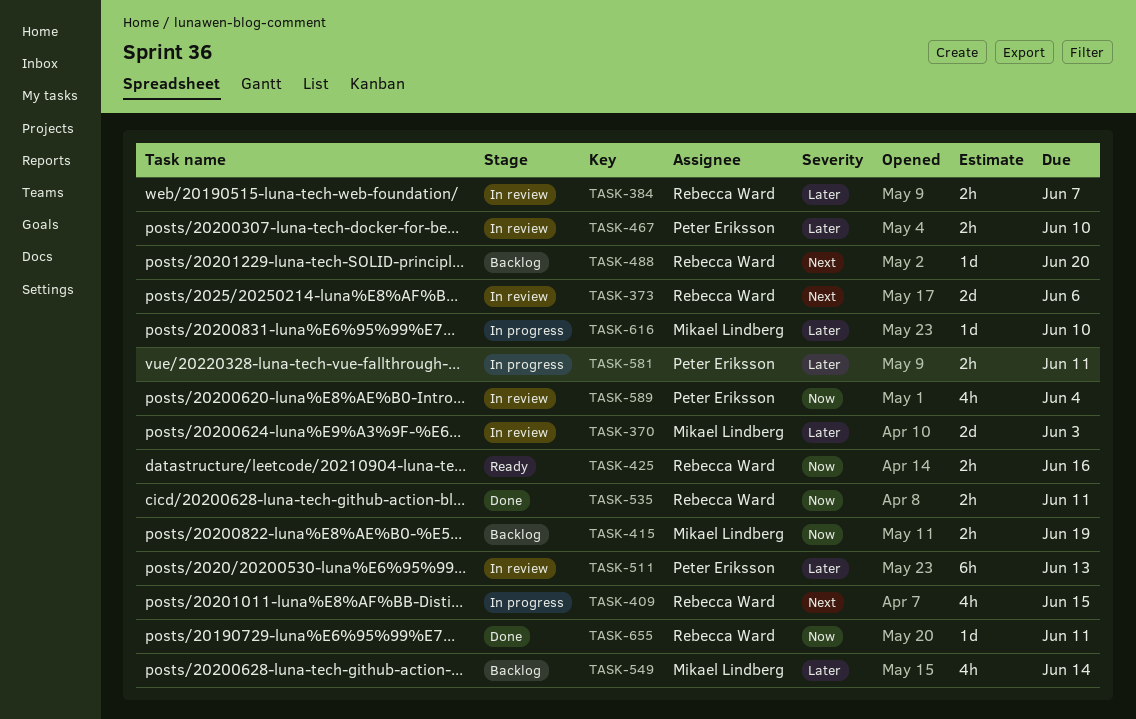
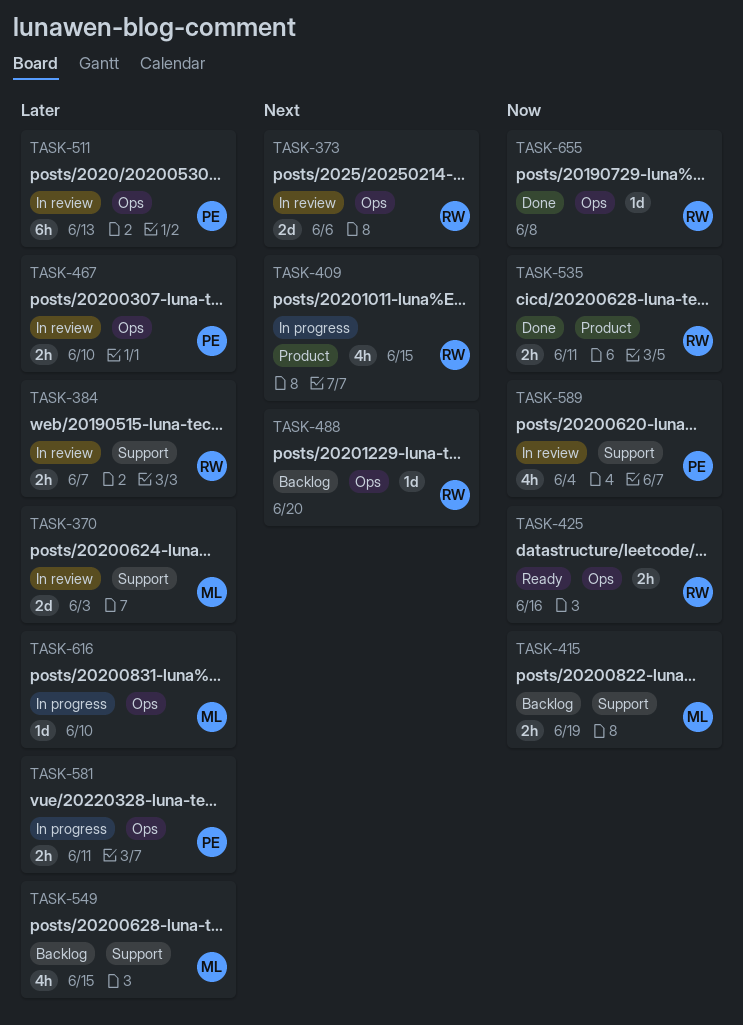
TASK-549, due: Jun 14 -> Jun 15
TASK-655, due: Jun 11 -> Jun 8

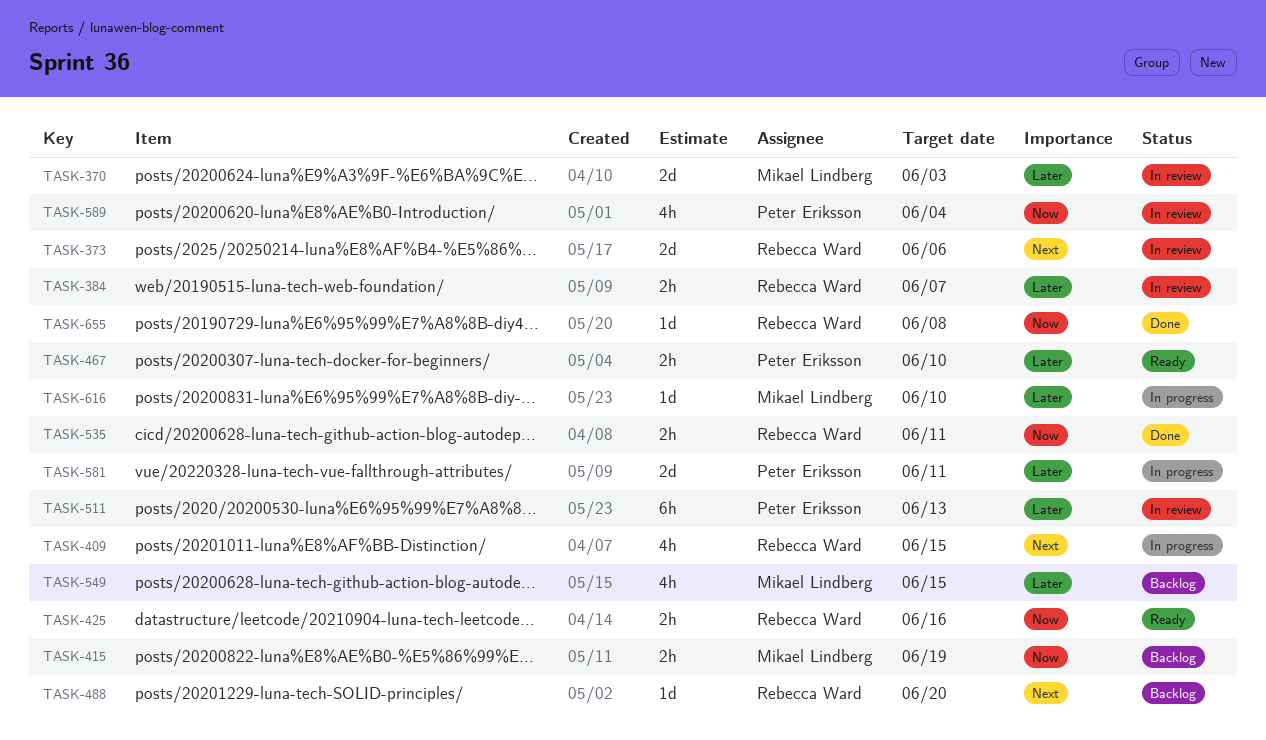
TASK-467, status: In review -> Ready
TASK-581, estimate: 2h -> 2d

